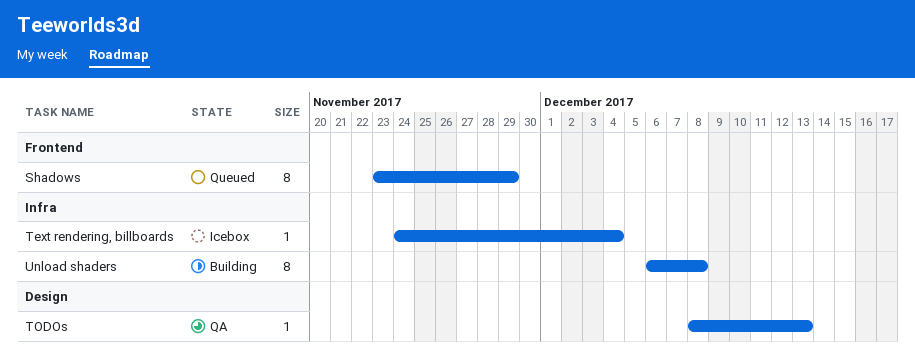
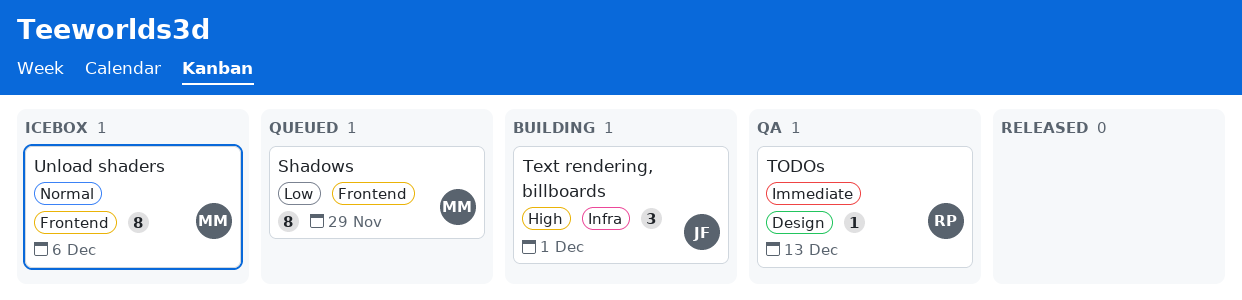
Text rendering, billboards, status: Icebox -> Building
Text rendering, billboards, estimate: 1 -> 3
Text rendering, billboards, due: Dec 4 -> Dec 1
Unload shaders, status: Building -> Icebox
Unload shaders, label: Infra -> Frontend
Unload shaders, due: Dec 8 -> Dec 6

